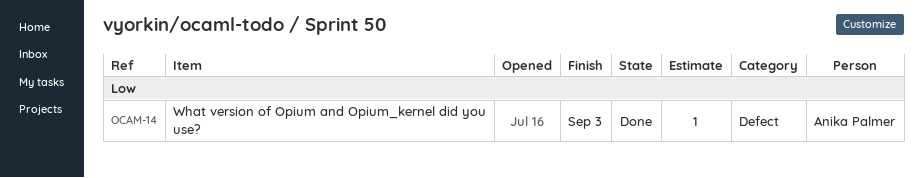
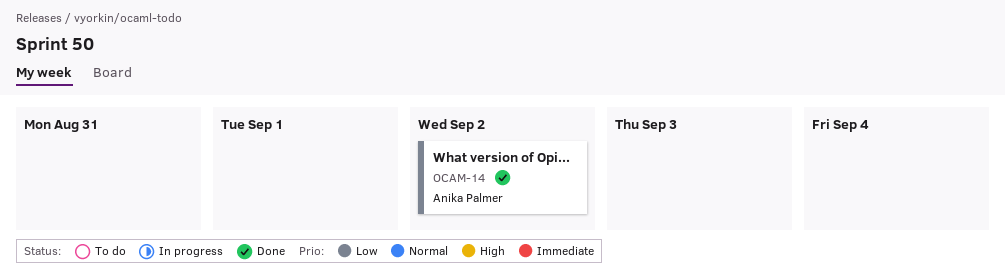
OCAM-14, due: Sep 3 -> Sep 2

